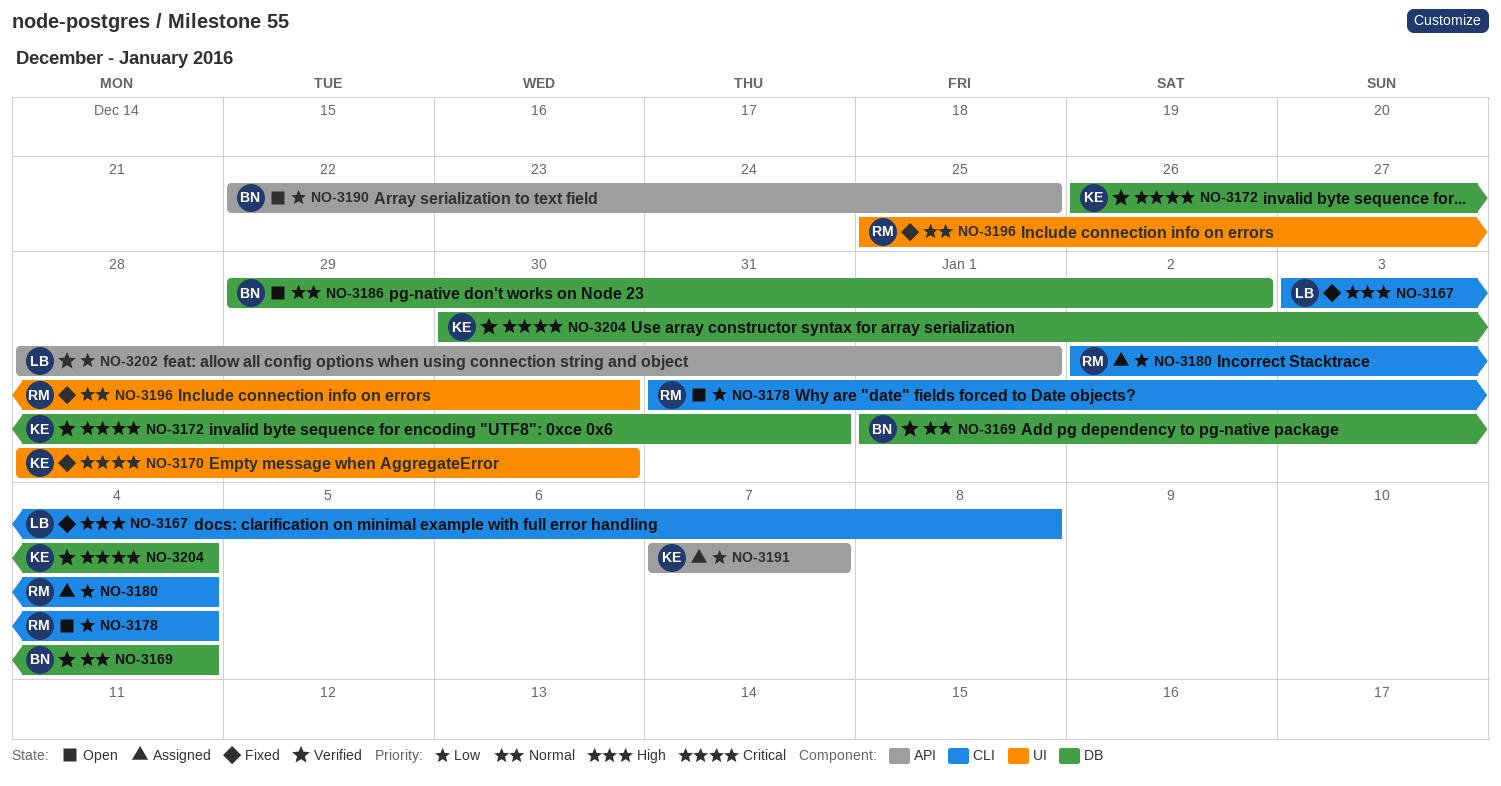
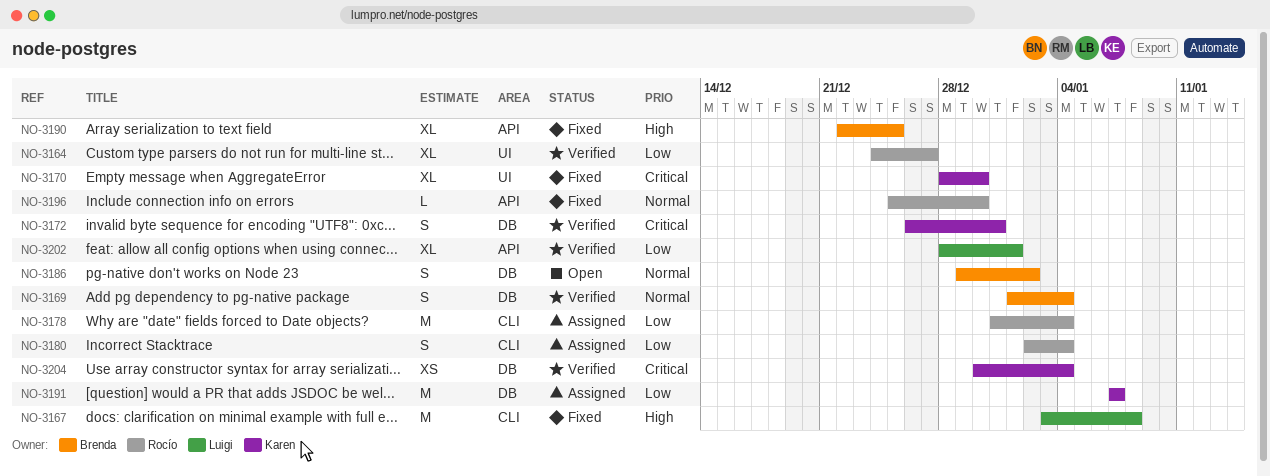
NO-3164: none -> present
NO-3178, status: Open -> Assigned
NO-3190, status: Open -> Fixed
NO-3190, priority: Low -> High
NO-3191, label: API -> DB
NO-3196, label: UI -> API

